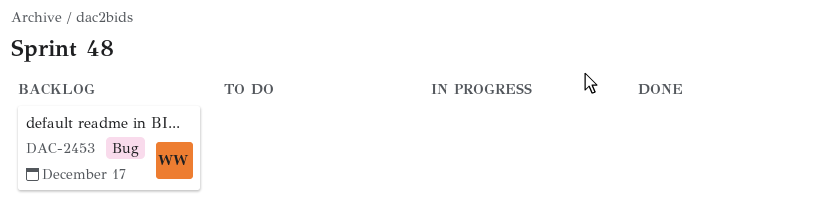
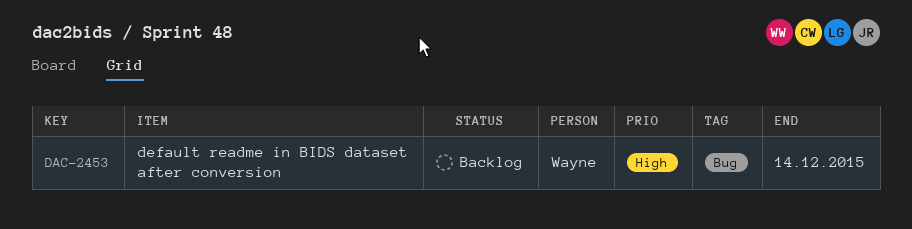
DAC-2453, due: Dec 17 -> Dec 14

